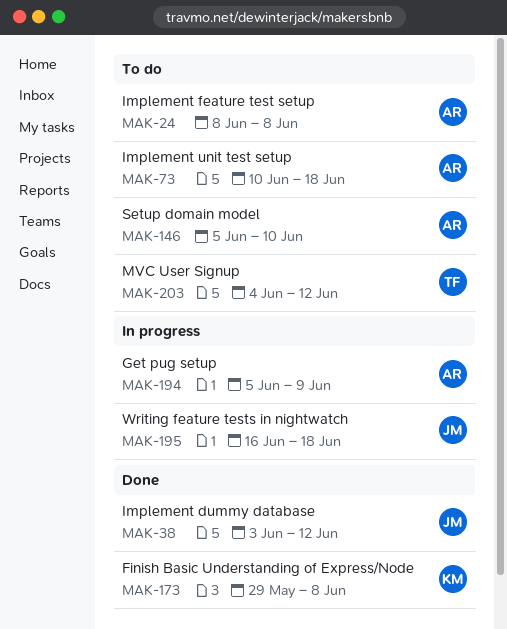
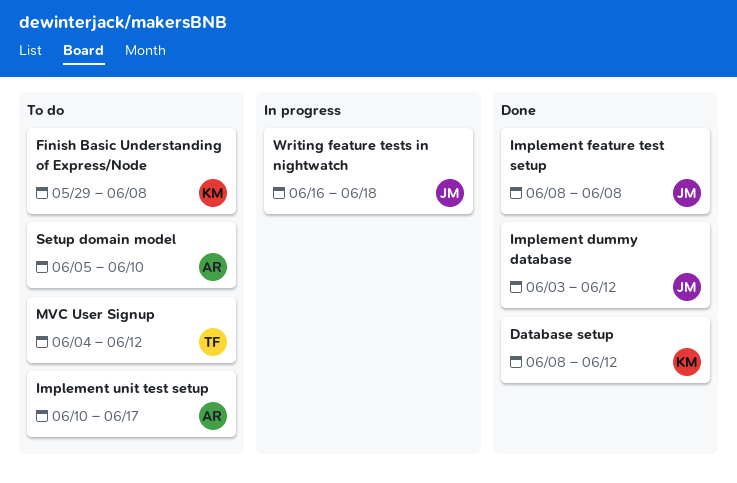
Database setup: none -> present
Finish Basic Understanding of Express/Node, status: Done -> To do
Get pug setup: present -> none
Implement feature test setup, status: To do -> Done
Implement feature test setup, owner: AR -> JM
Implement unit test setup, due: Jun 18 -> Jun 17

